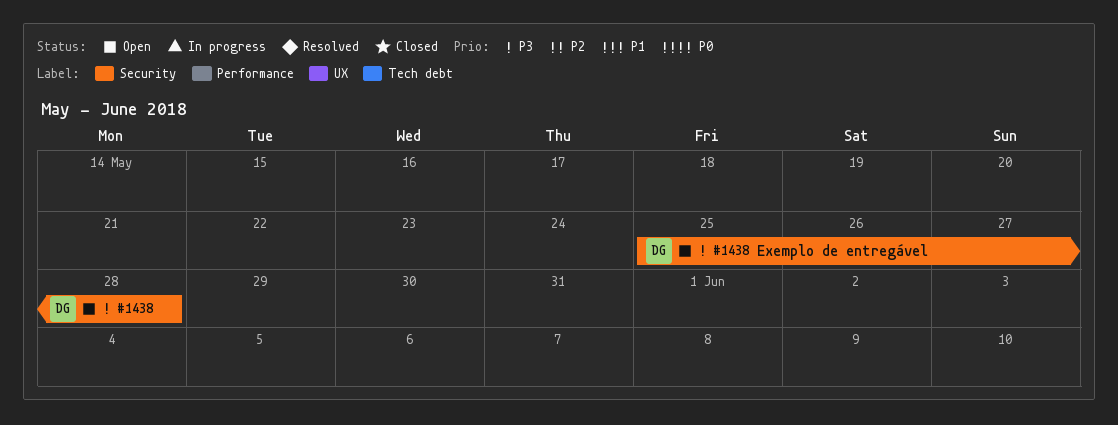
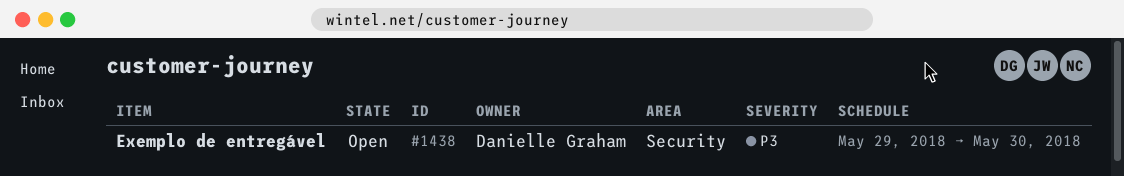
#1438, start: May 25 -> May 29
#1438, due: May 28 -> May 30

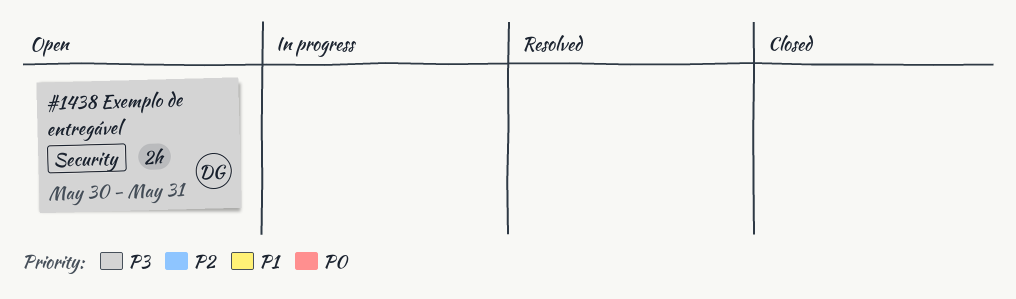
#1438, start: May 29 -> May 30
#1438, due: May 30 -> May 31

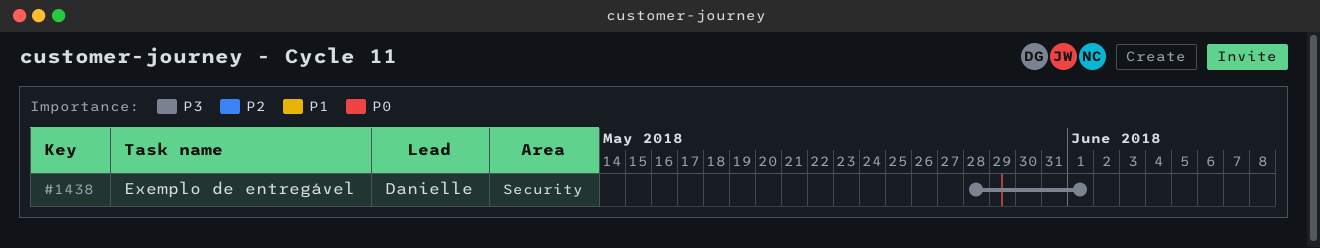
#1438, start: May 30 -> May 28
#1438, due: May 31 -> Jun 1

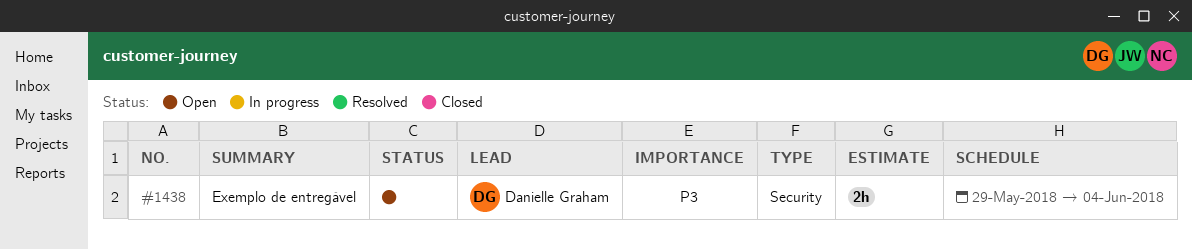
#1438, start: May 28 -> May 29
#1438, due: Jun 1 -> Jun 4

